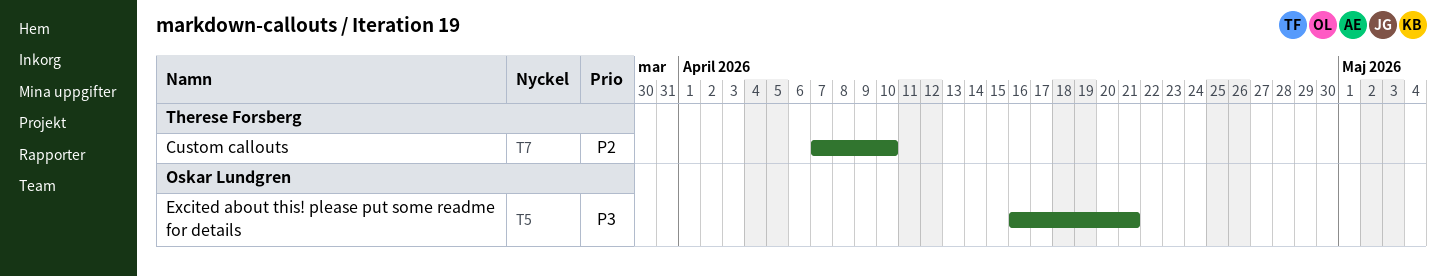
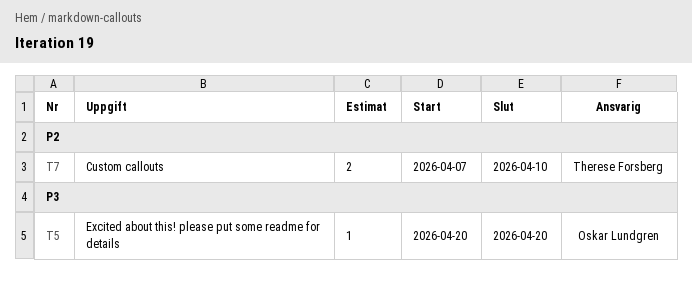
T5, start: Apr 16 -> Apr 20
T5, due: Apr 21 -> Apr 20

